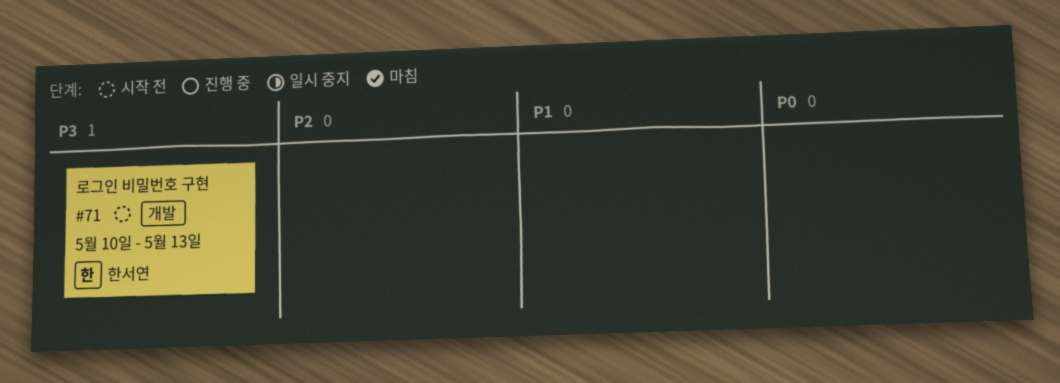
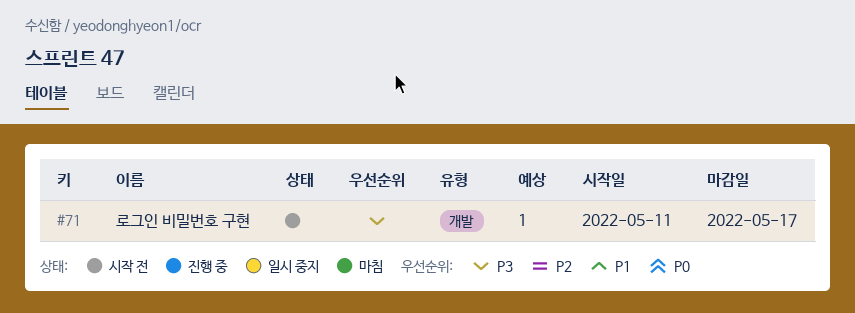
#71, start: May 10 -> May 11
#71, due: May 13 -> May 17

